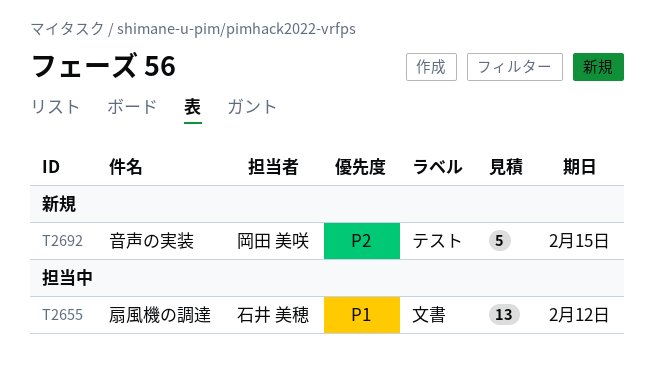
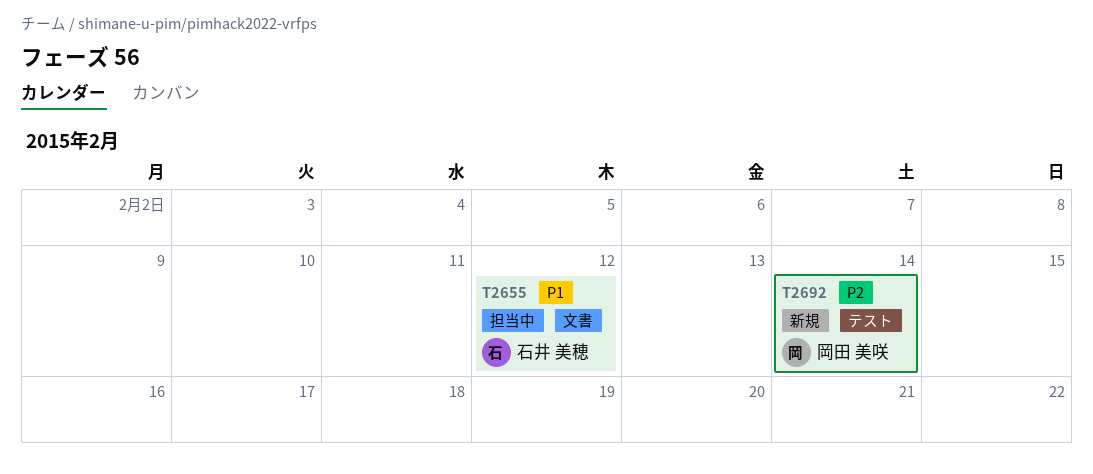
T2692, due: Feb 15 -> Feb 14

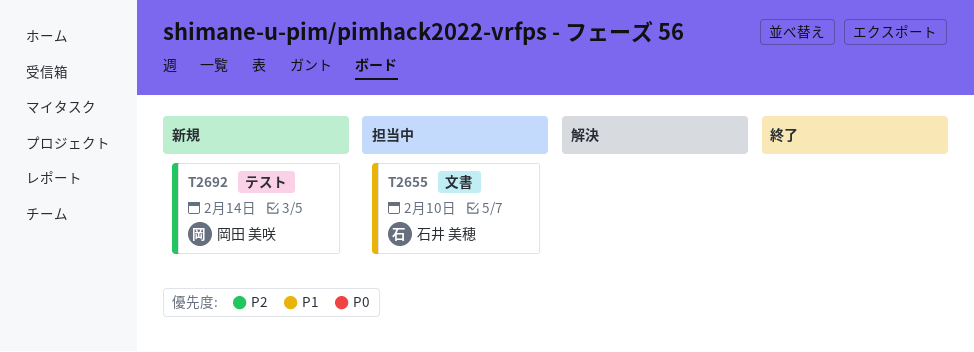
T2655, due: Feb 12 -> Feb 10

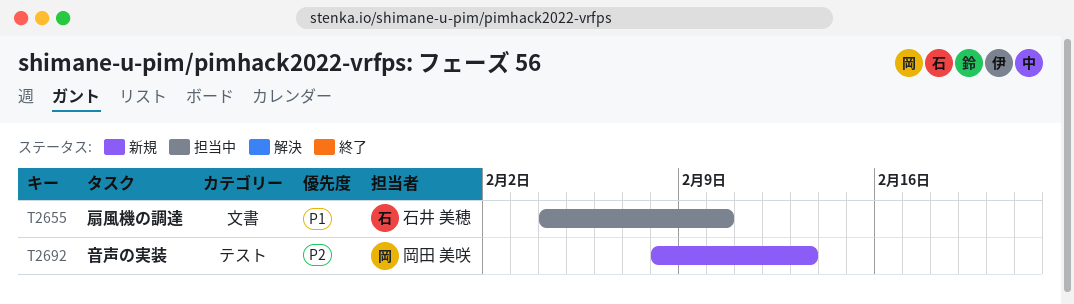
T2692, due: Feb 14 -> Feb 13

